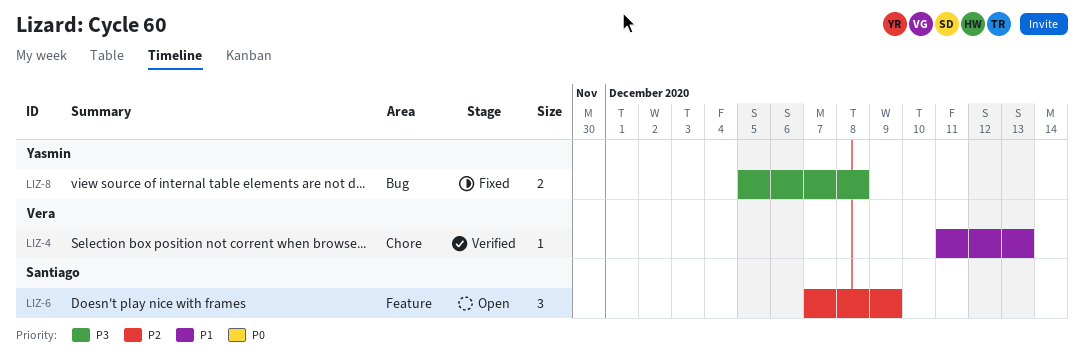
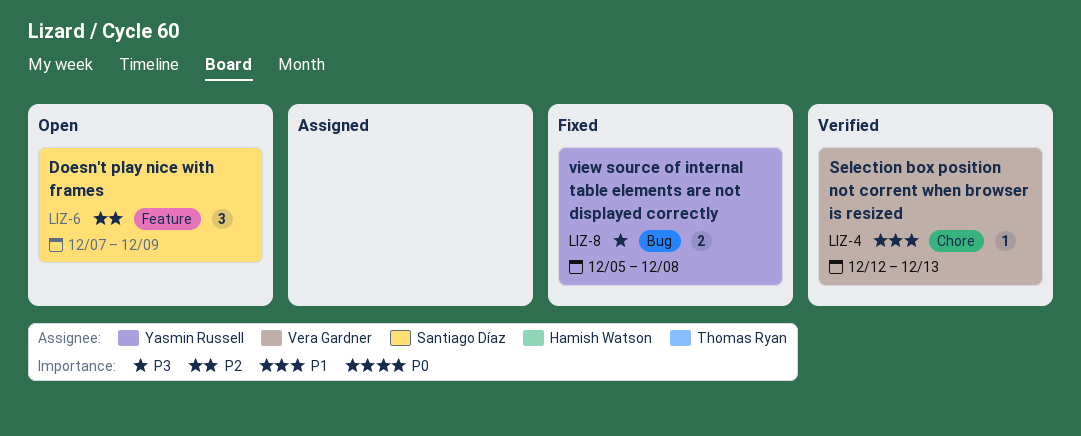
LIZ-4, start: Dec 11 -> Dec 12

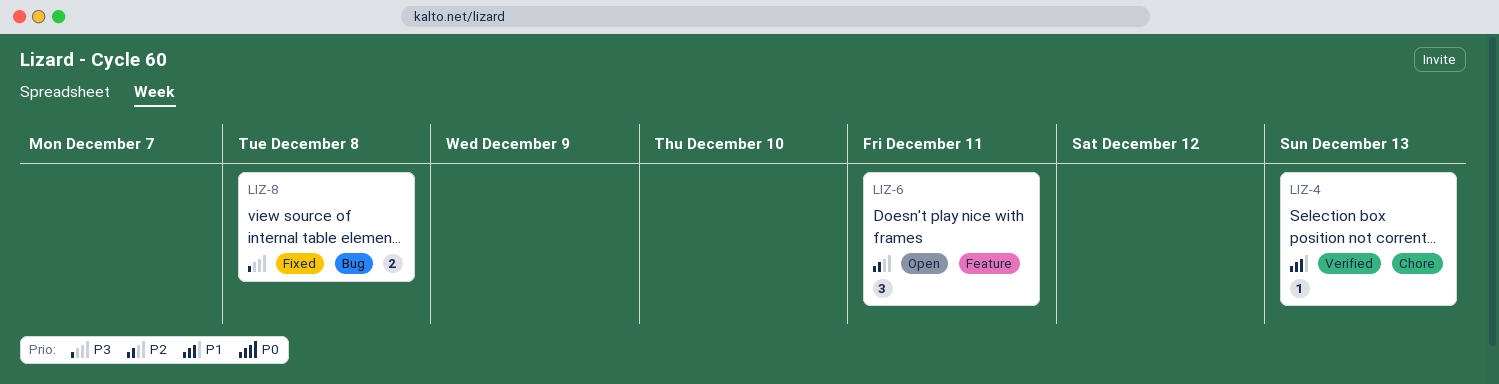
LIZ-6, due: Dec 9 -> Dec 11

